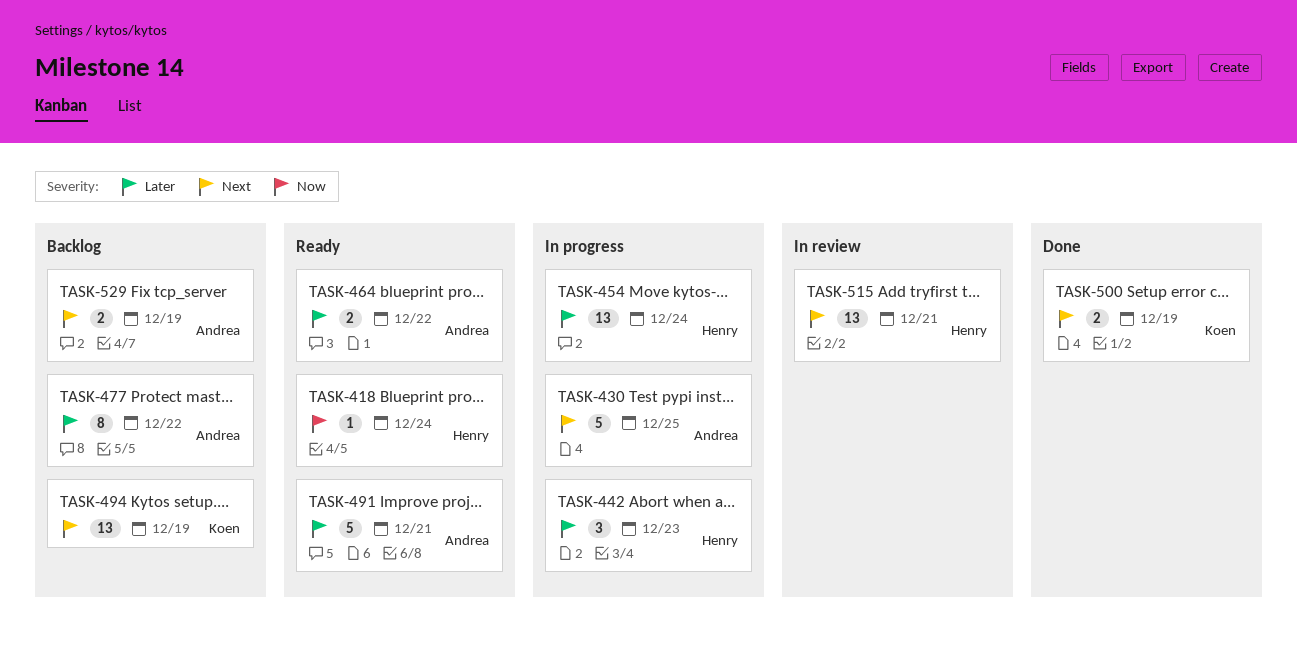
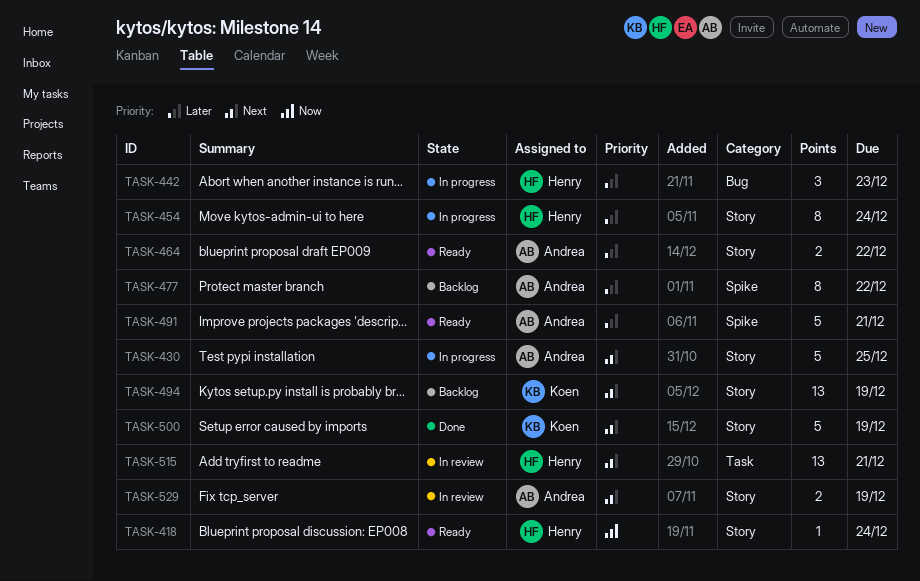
TASK-454, estimate: 13 -> 8
TASK-500, estimate: 2 -> 5
TASK-529, status: Backlog -> In review

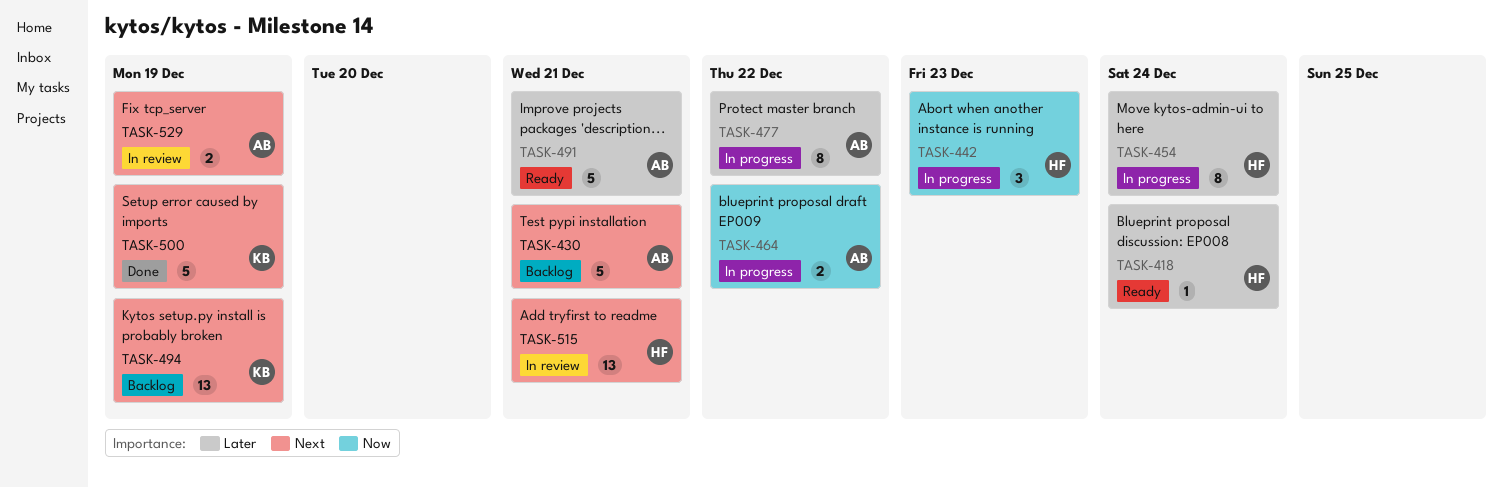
TASK-418, priority: Now -> Later
TASK-430, status: In progress -> Backlog
TASK-430, due: Dec 25 -> Dec 21
TASK-442, priority: Later -> Now
TASK-464, status: Ready -> In progress
TASK-464, priority: Later -> Now
TASK-477, status: Backlog -> In progress

